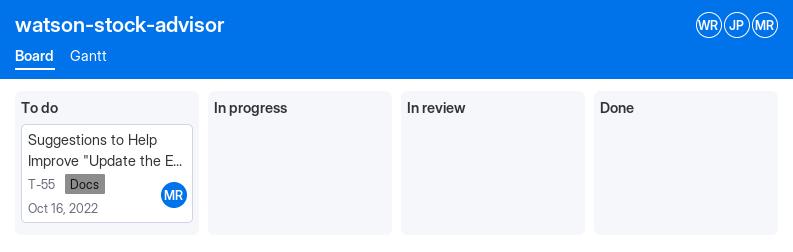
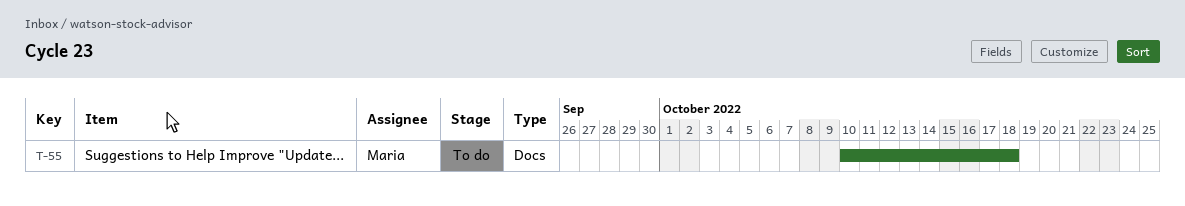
T-55, due: Oct 16 -> Oct 18

